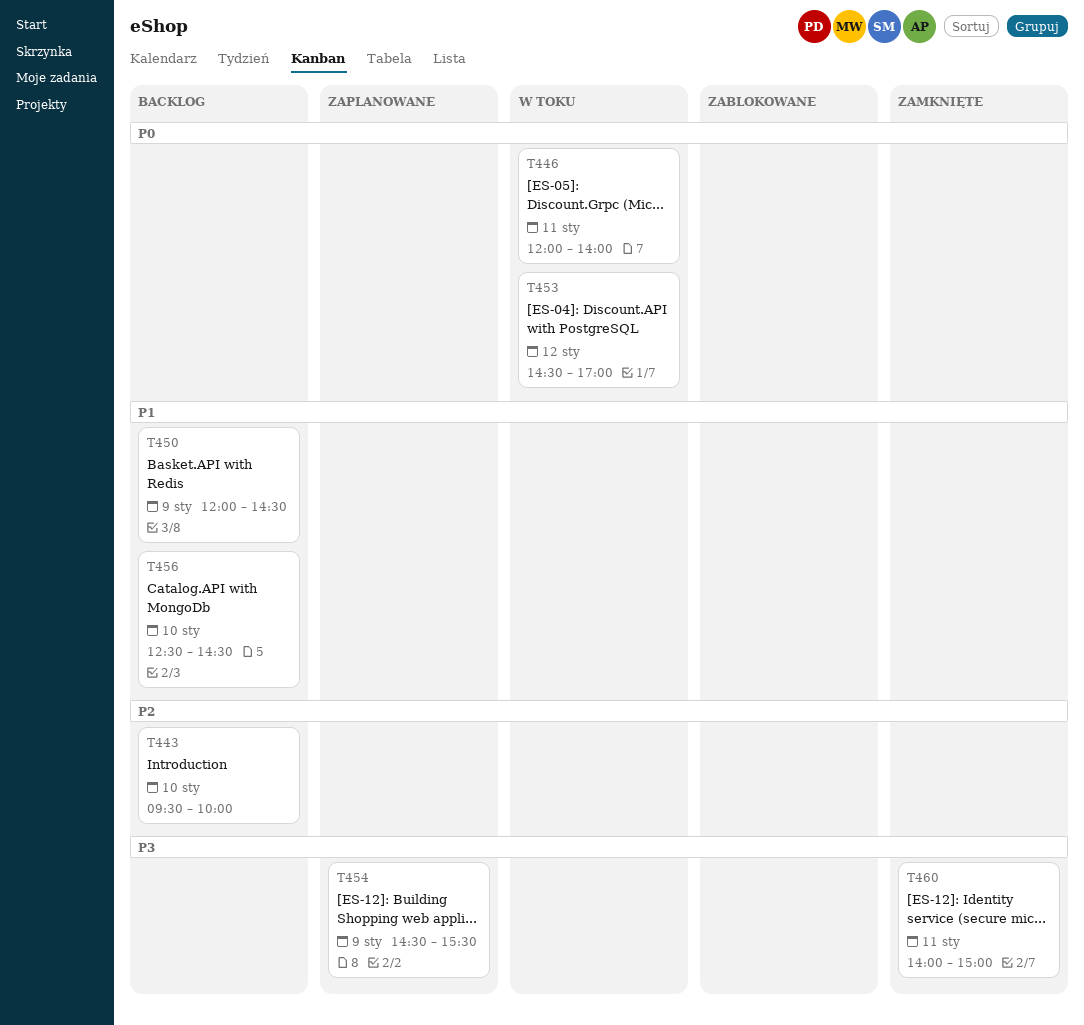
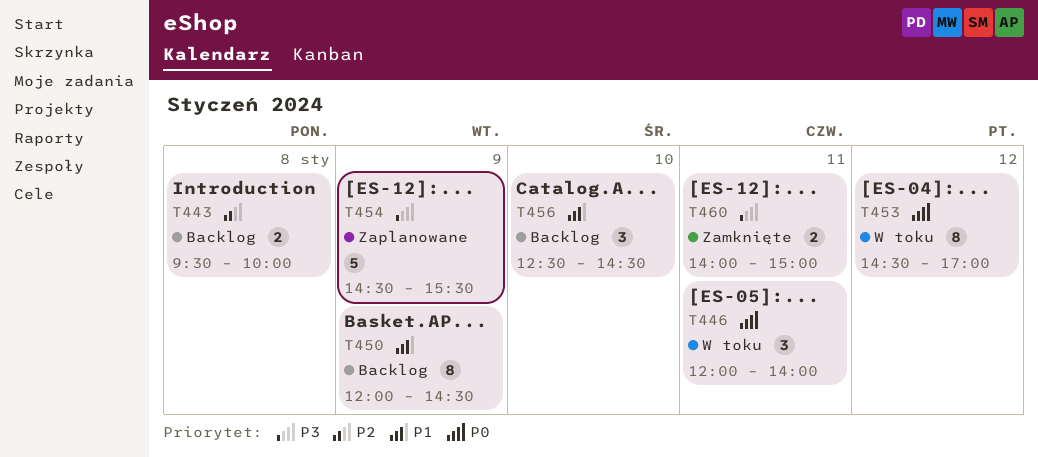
T443, day: Jan 10 -> Jan 8

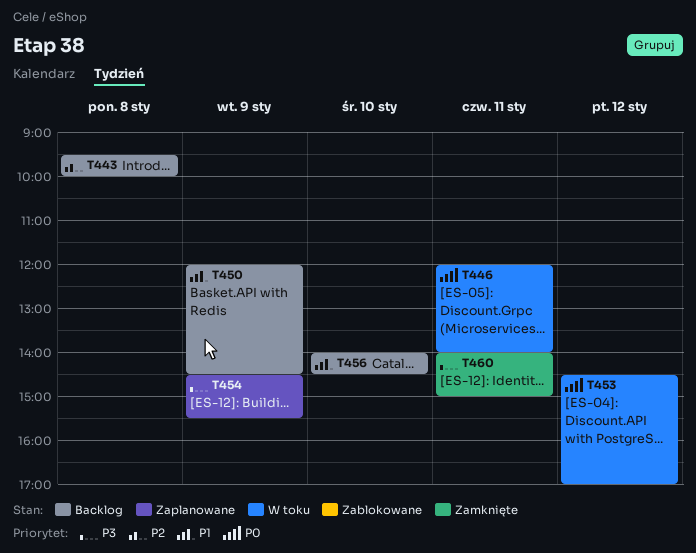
T456, begins: 12:30 -> 14:00

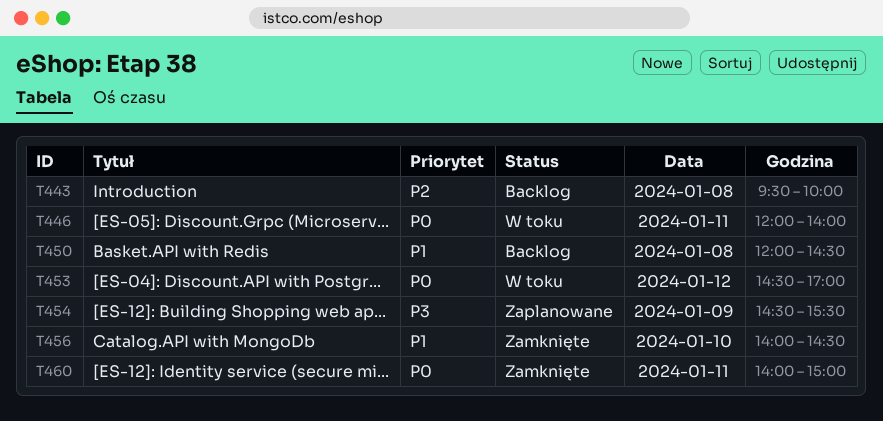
T450, day: Jan 9 -> Jan 8
T456, status: Backlog -> Zamknięte
T460, priority: P3 -> P0

